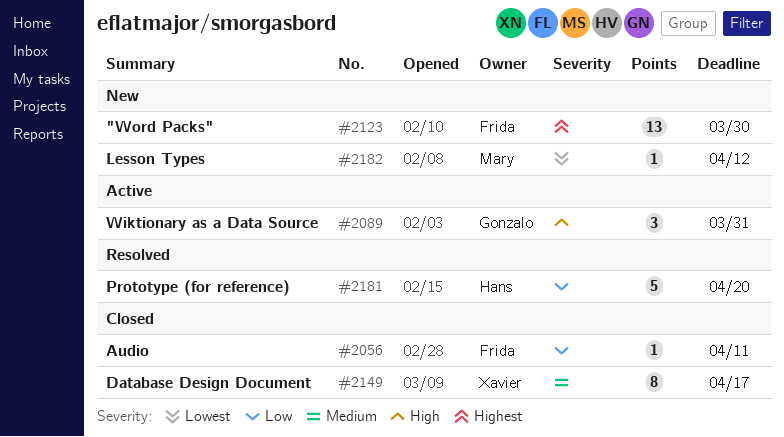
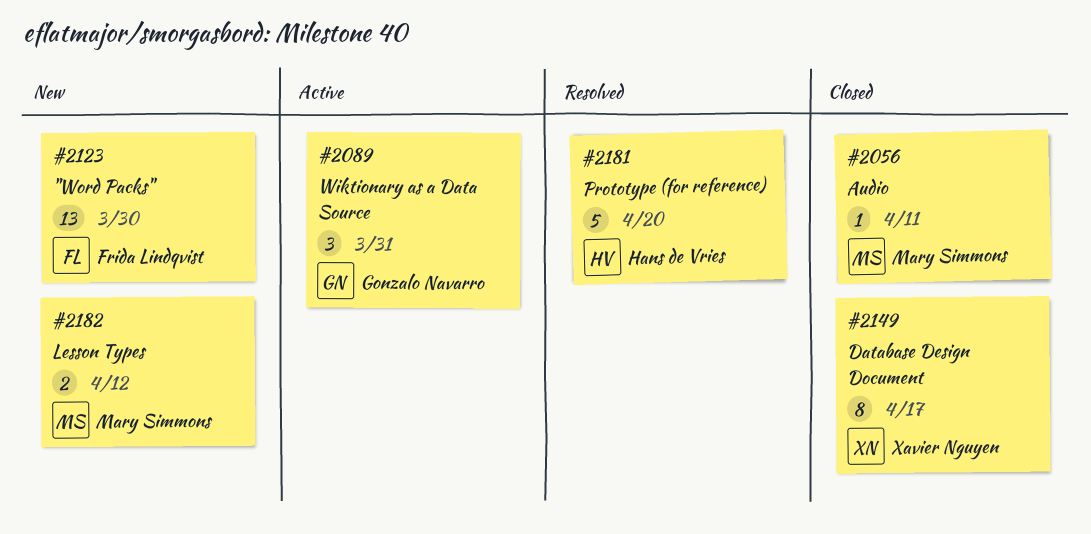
#2056, owner: Frida Lindqvist -> Mary Simmons
#2182, estimate: 1 -> 2

